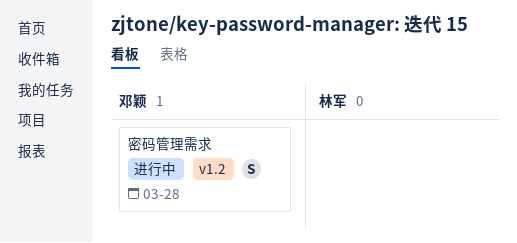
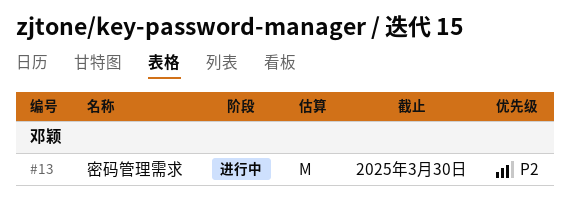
密码管理需求, estimate: S -> M
密码管理需求, due: Mar 28 -> Mar 30

